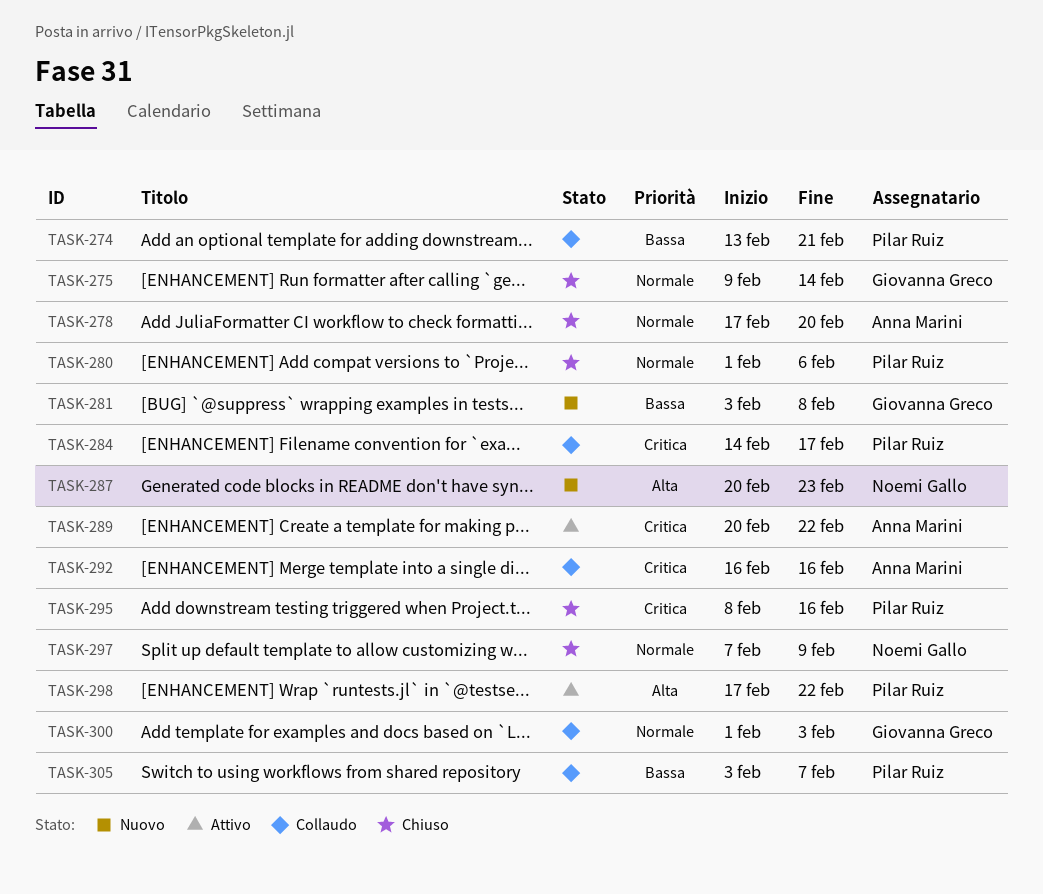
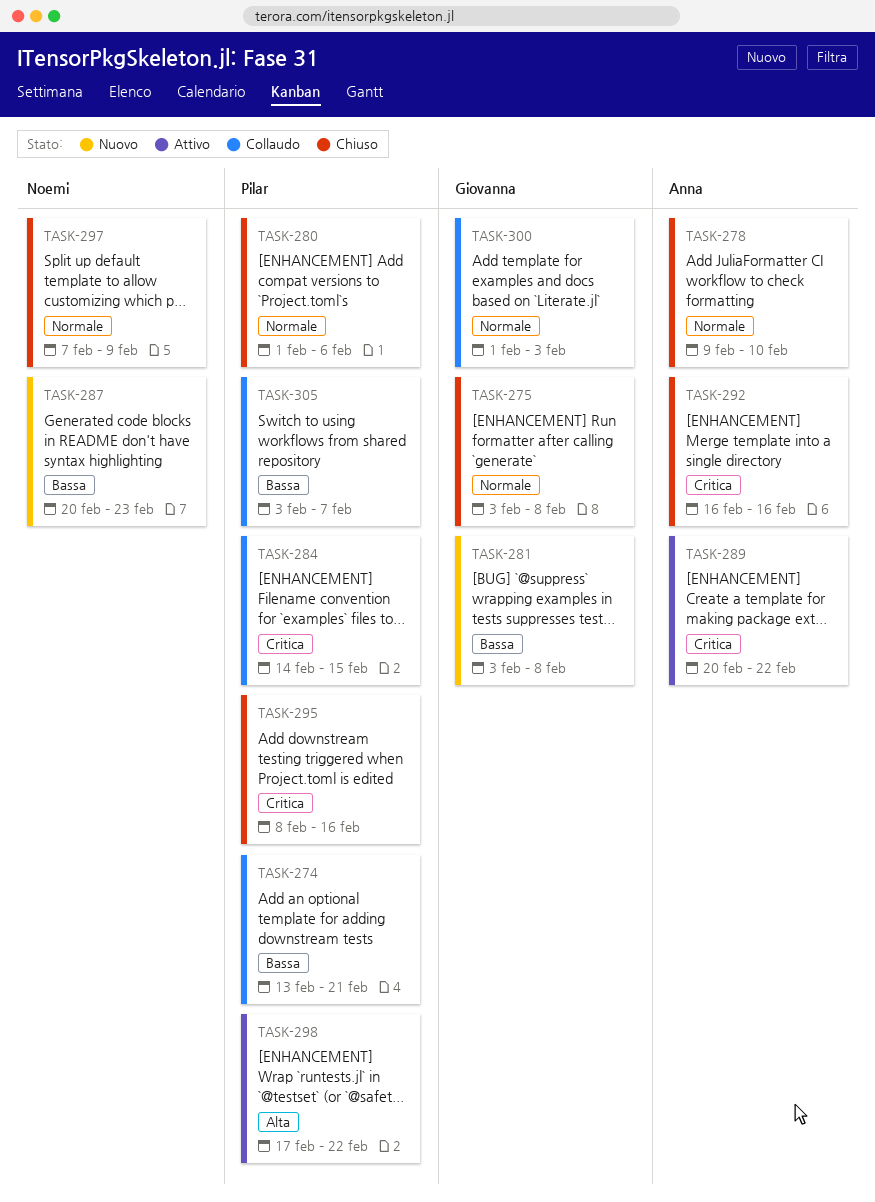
TASK-275, start: Feb 9 -> Feb 3
TASK-275, due: Feb 14 -> Feb 8
TASK-278, start: Feb 17 -> Feb 9
TASK-278, due: Feb 20 -> Feb 10
TASK-284, due: Feb 17 -> Feb 15
TASK-287, priority: Alta -> Bassa
TASK-292, status: Collaudo -> Chiuso

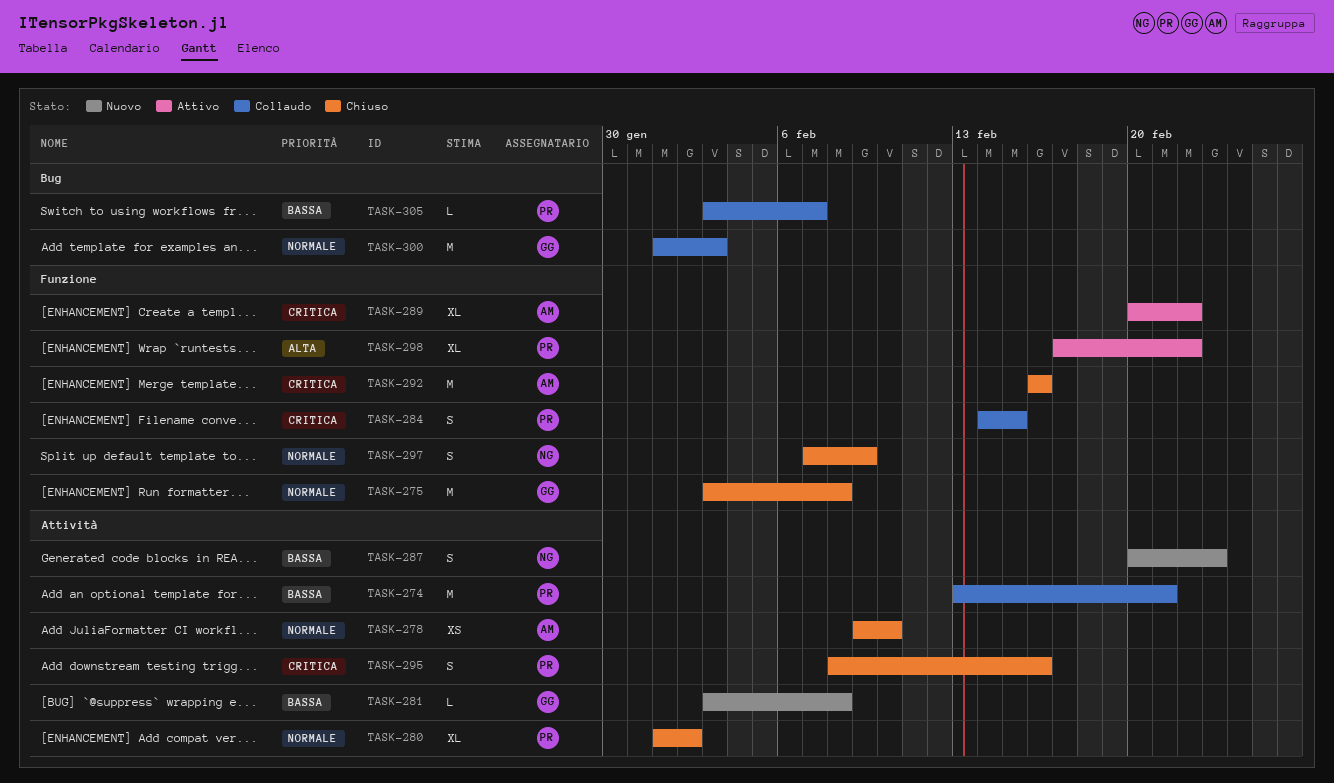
TASK-280, due: Feb 6 -> Feb 2

